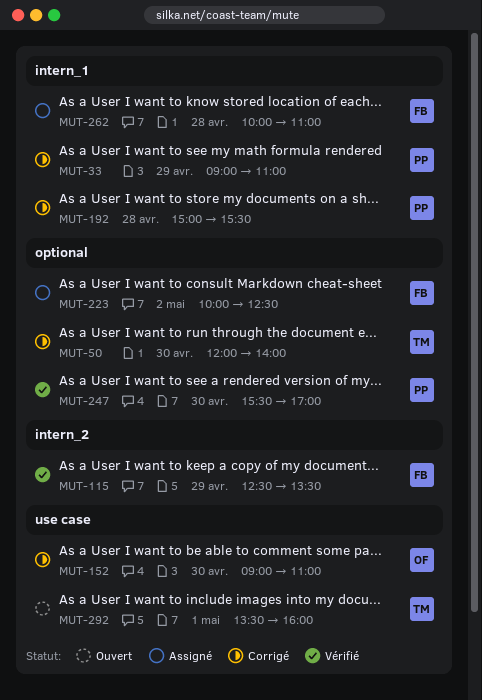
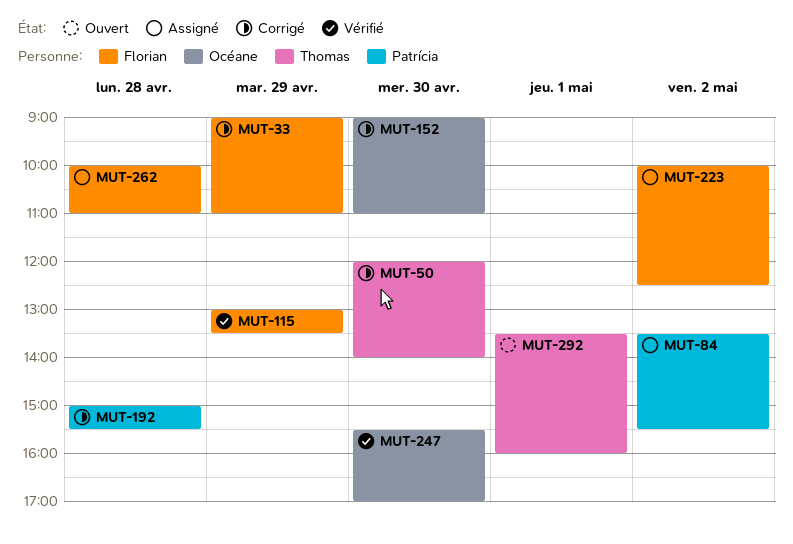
MUT-33, owner: Patrícia -> Florian
MUT-84: none -> present
MUT-115, begins: 12:30 -> 13:00
MUT-247, owner: Patrícia -> Océane

